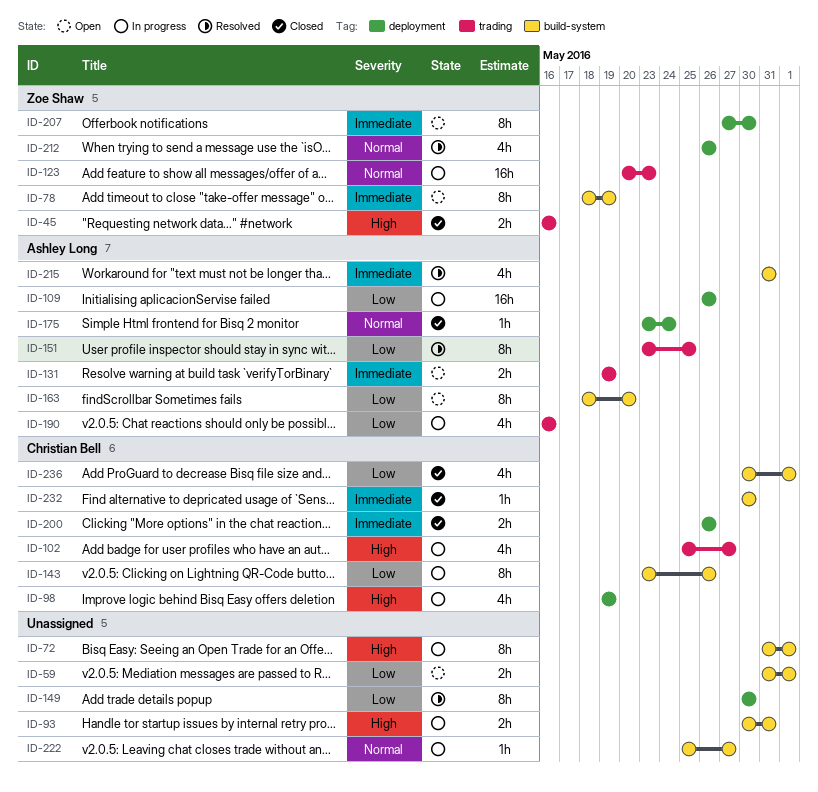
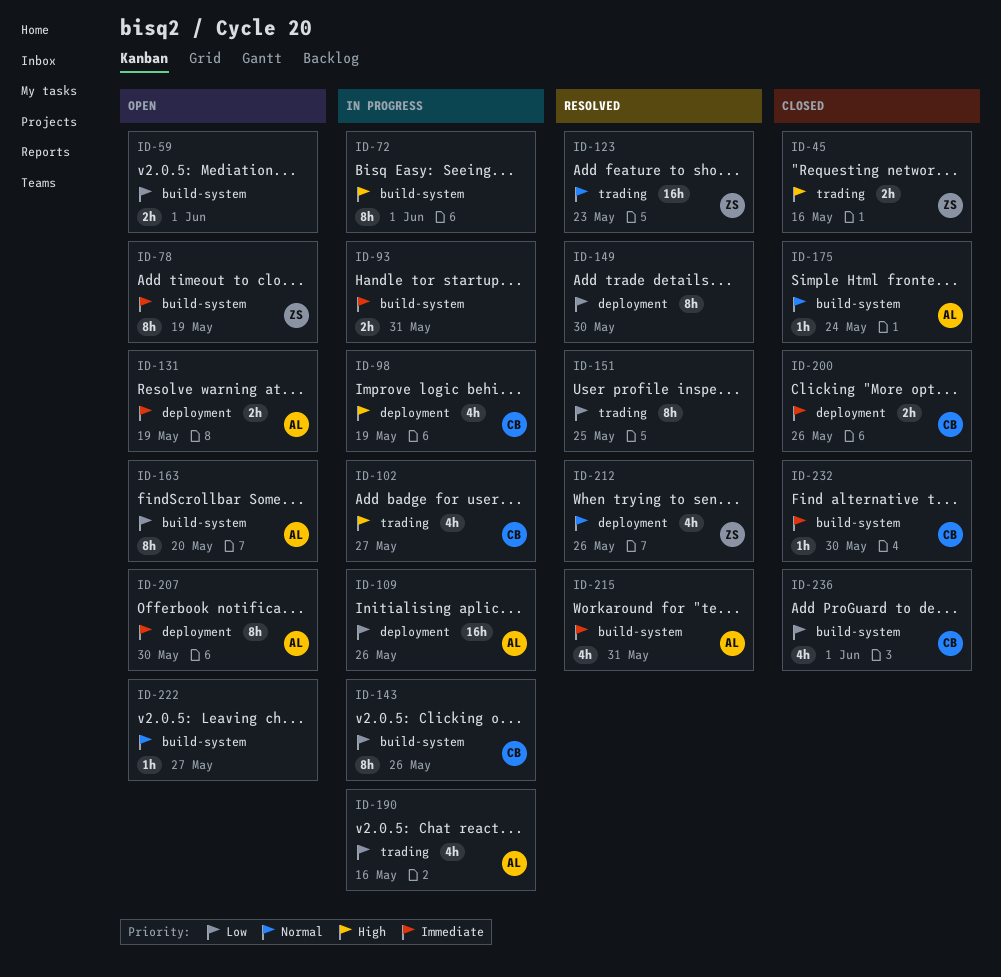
ID-93, priority: High -> Immediate
ID-123, status: In progress -> Resolved
ID-131, label: trading -> deployment
ID-151, owner: Ashley Long -> none
ID-175, label: deployment -> build-system
ID-207, owner: Zoe Shaw -> Ashley Long
ID-222, status: In progress -> Open

